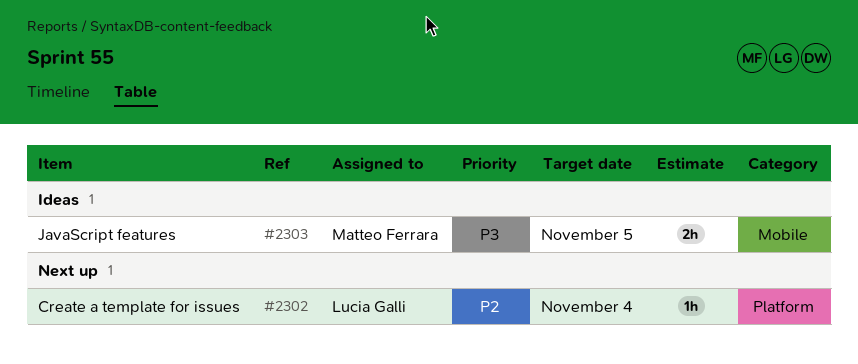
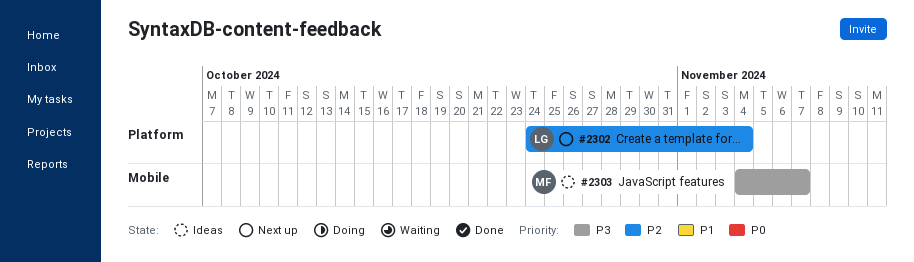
#2303, due: Nov 5 -> Nov 7

